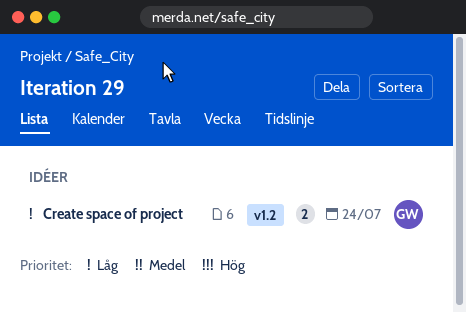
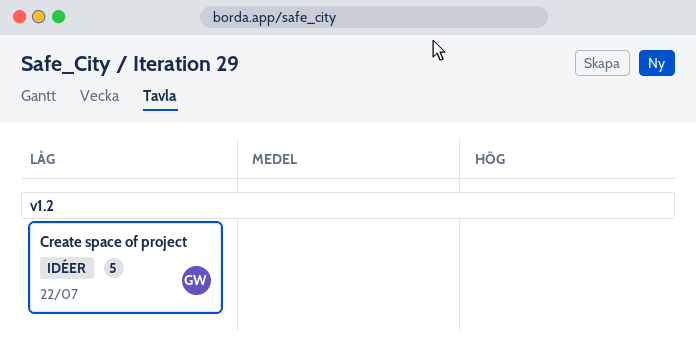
Create space of project, estimate: 2 -> 5
Create space of project, due: Jul 24 -> Jul 22

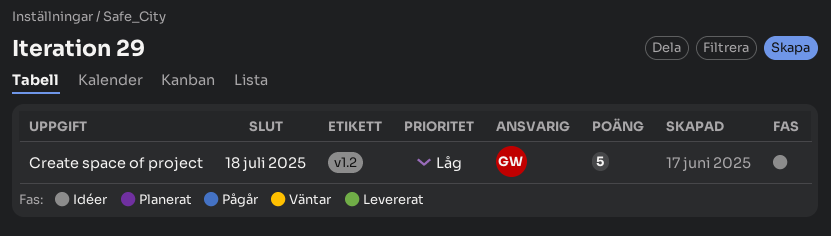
Create space of project, due: Jul 22 -> Jul 18

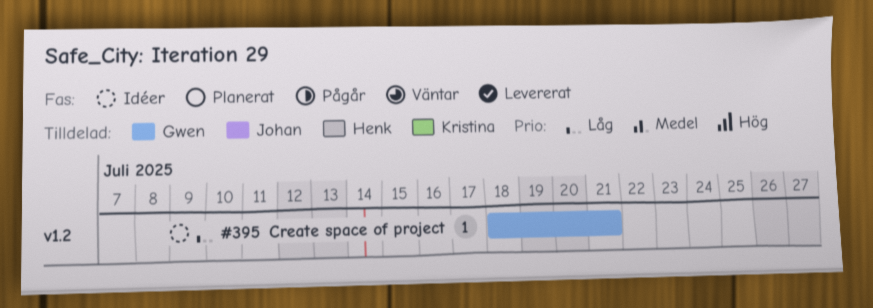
Create space of project, estimate: 5 -> 1
Create space of project, due: Jul 18 -> Jul 21

